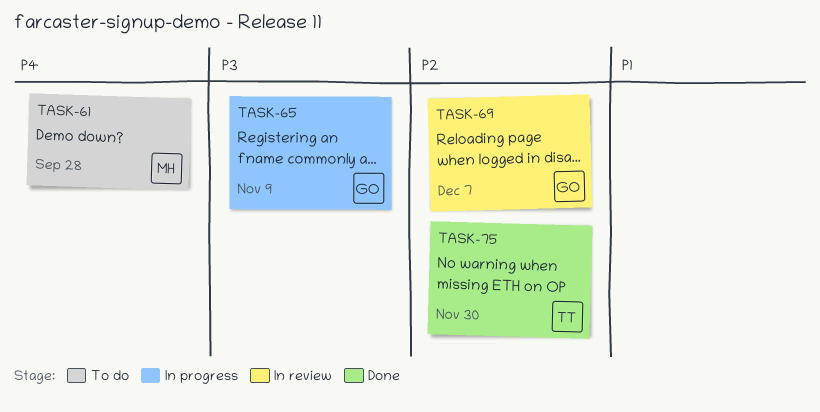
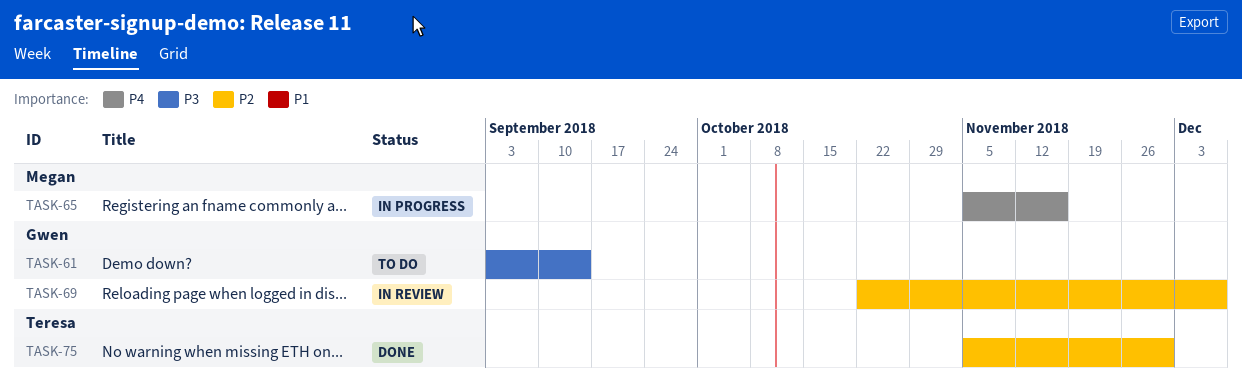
TASK-61, owner: Megan -> Gwen
TASK-61, priority: P4 -> P3
TASK-61, due: Sep 28 -> Sep 14
TASK-65, owner: Gwen -> Megan
TASK-65, priority: P3 -> P4
TASK-65, due: Nov 9 -> Nov 16

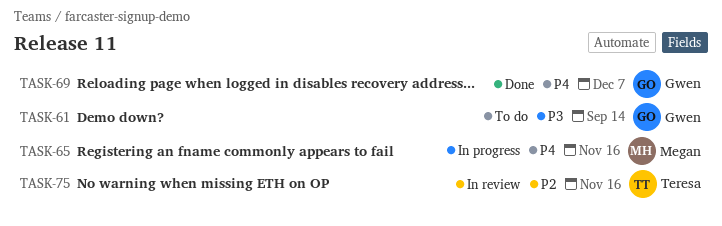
TASK-69, status: In review -> Done
TASK-69, priority: P2 -> P4
TASK-75, status: Done -> In review
TASK-75, due: Nov 30 -> Nov 16

